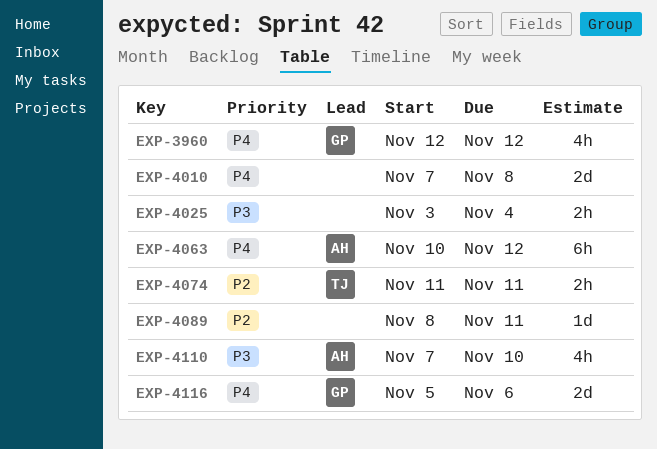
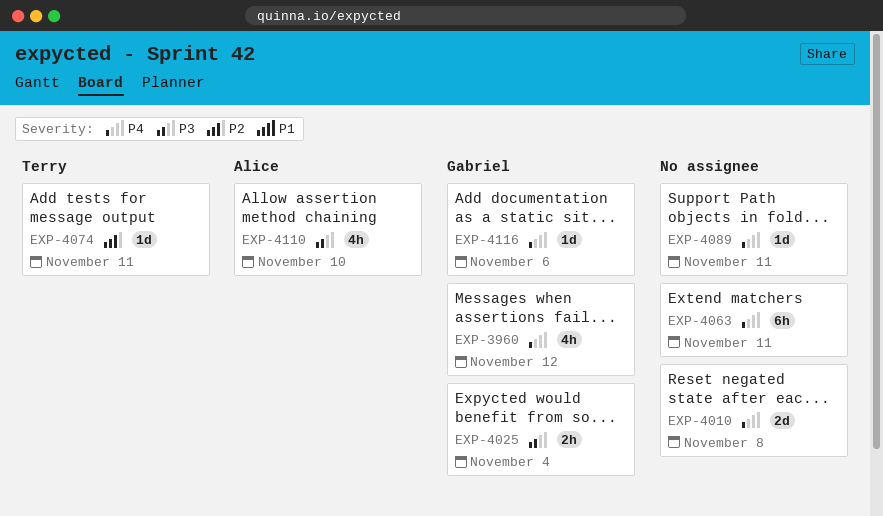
EXP-4025, owner: none -> Gabriel
EXP-4063, owner: Alice -> none
EXP-4063, due: Nov 12 -> Nov 11
EXP-4074, estimate: 2h -> 1d
EXP-4089, priority: P2 -> P4
EXP-4116, estimate: 2d -> 1d

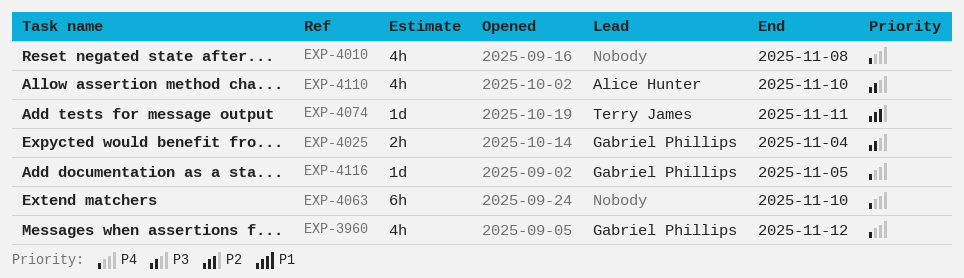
EXP-4010, estimate: 2d -> 4h
EXP-4063, due: Nov 11 -> Nov 10
EXP-4089: present -> none
EXP-4116, due: Nov 6 -> Nov 5

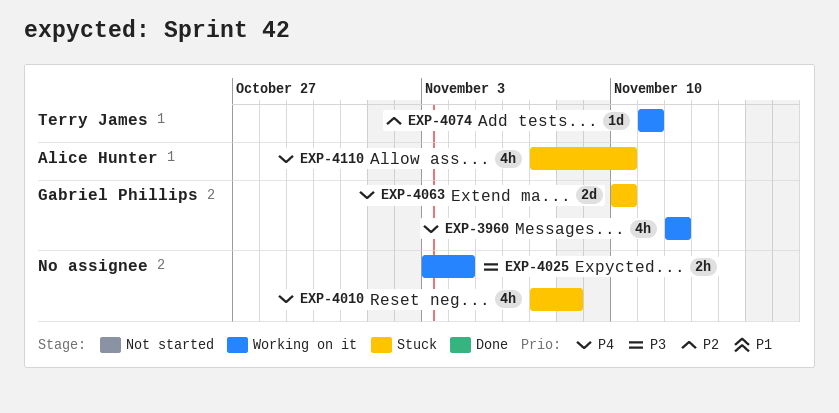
EXP-4025, owner: Gabriel Phillips -> none
EXP-4063, owner: none -> Gabriel Phillips
EXP-4063, estimate: 6h -> 2d
EXP-4110, priority: P3 -> P4
EXP-4116: present -> none

